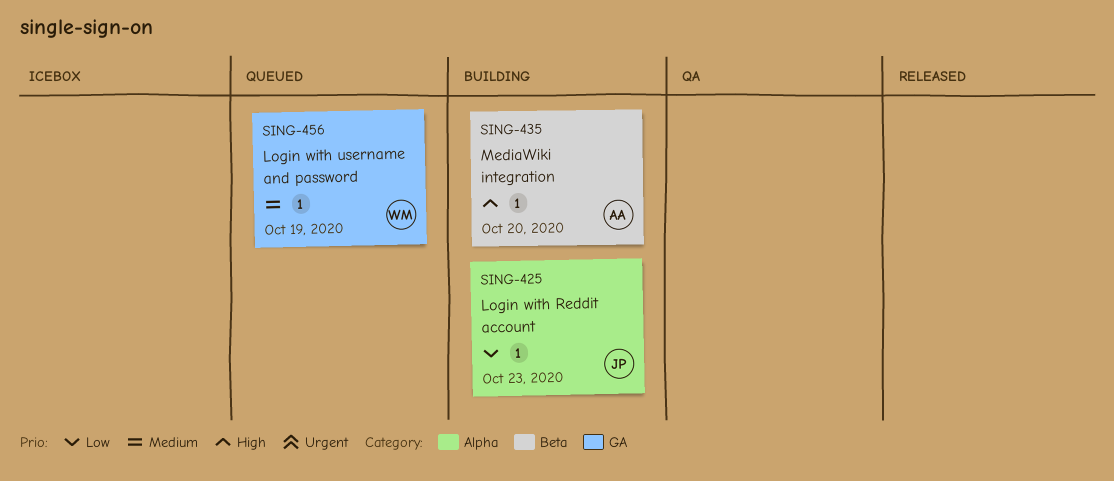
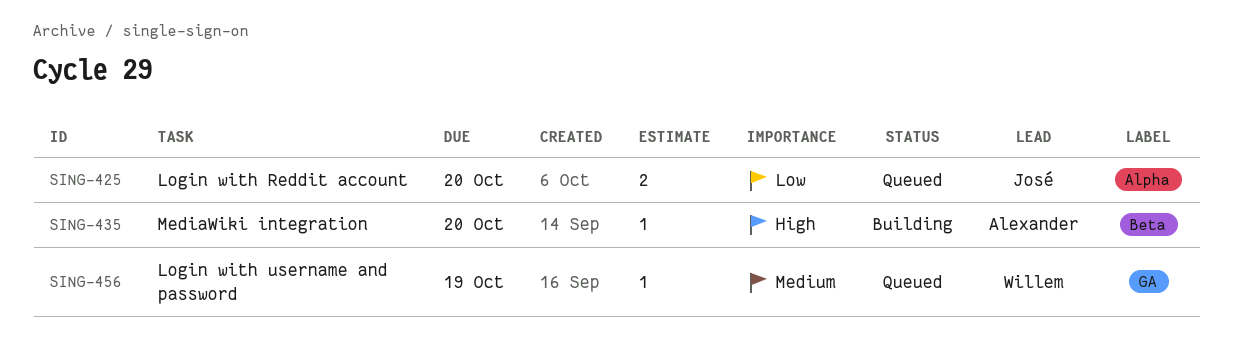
SING-425, status: Building -> Queued
SING-425, estimate: 1 -> 2
SING-425, due: Oct 23 -> Oct 20

